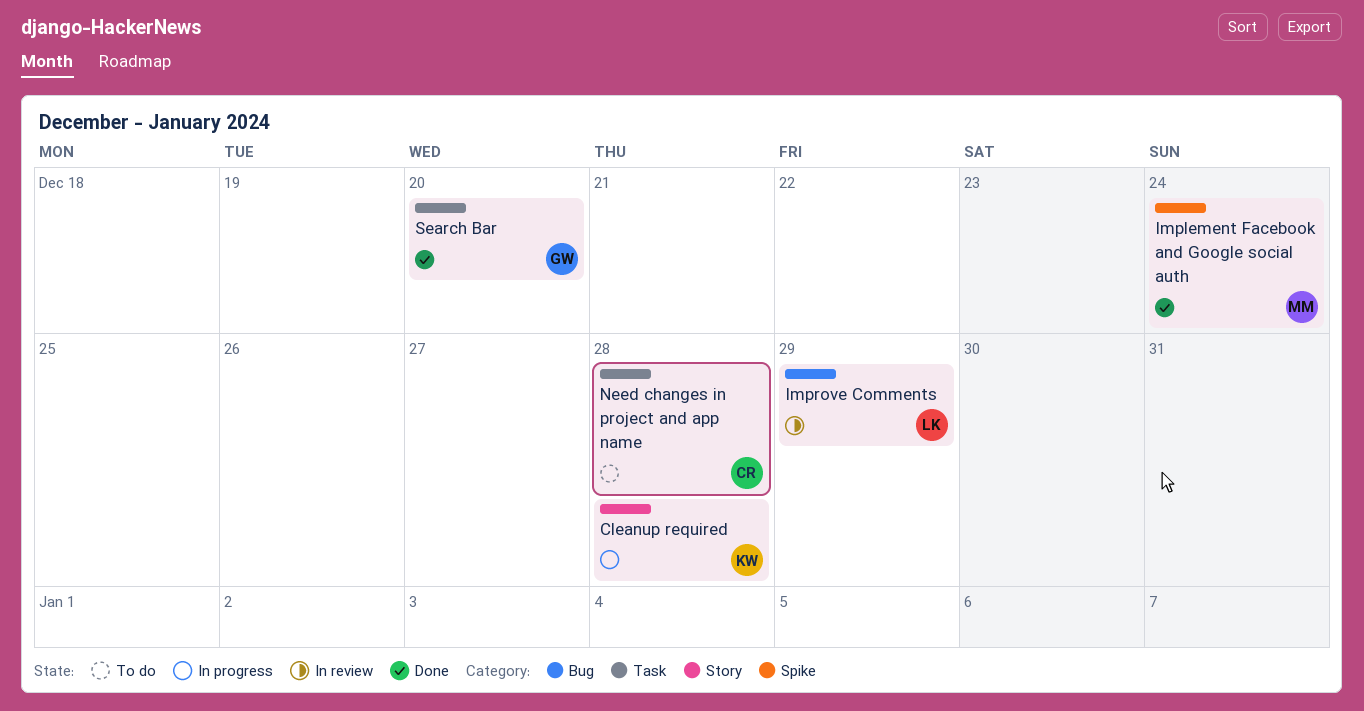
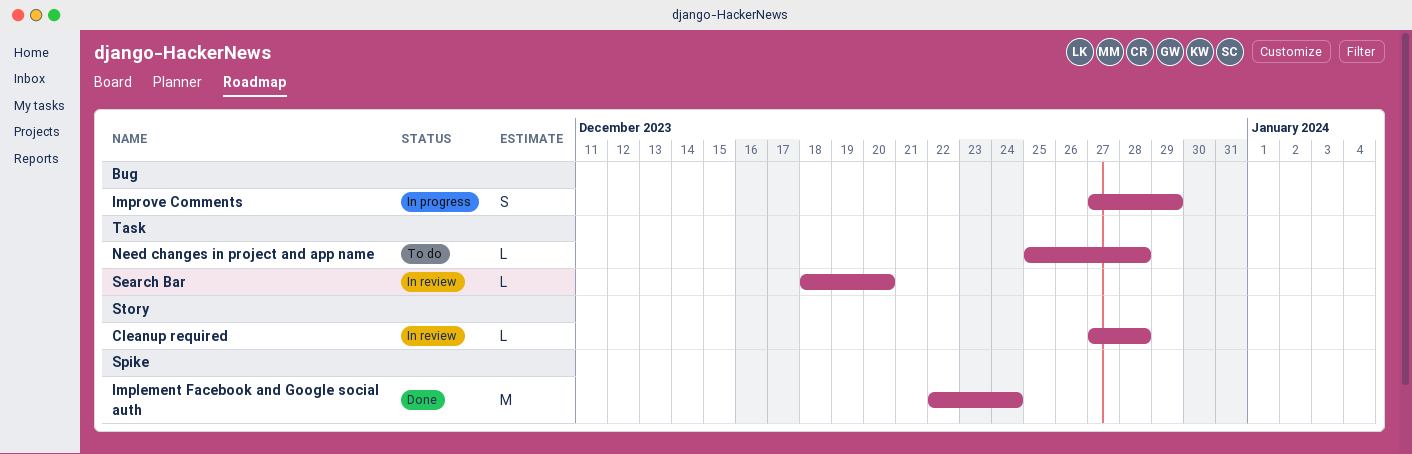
Cleanup required, status: In progress -> In review
Improve Comments, status: In review -> In progress
Search Bar, status: Done -> In review

